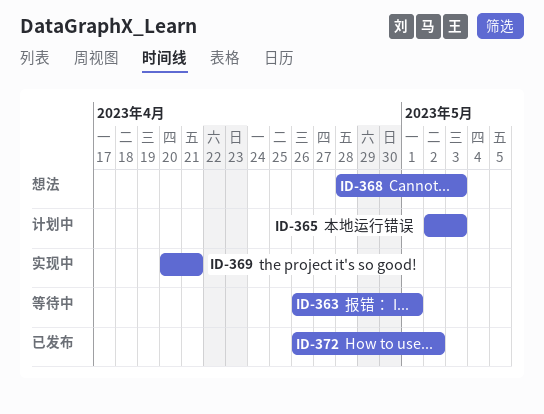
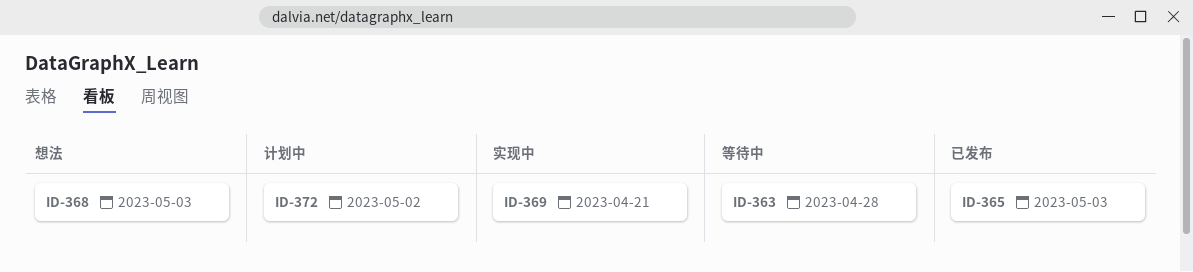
ID-363, due: May 1 -> Apr 28
ID-365, status: 计划中 -> 已发布
ID-372, status: 已发布 -> 计划中

